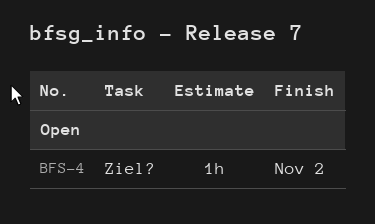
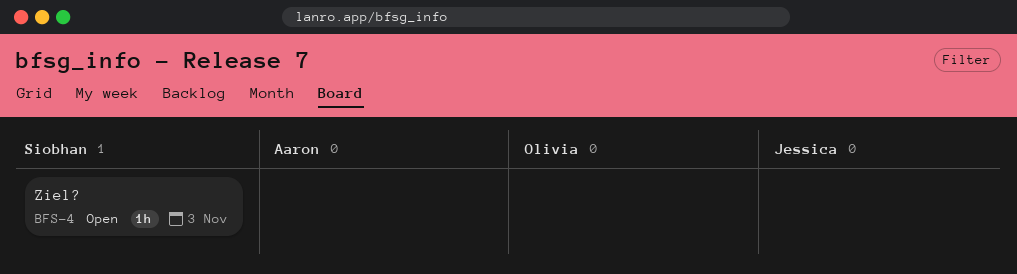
BFS-4, due: Nov 2 -> Nov 3

